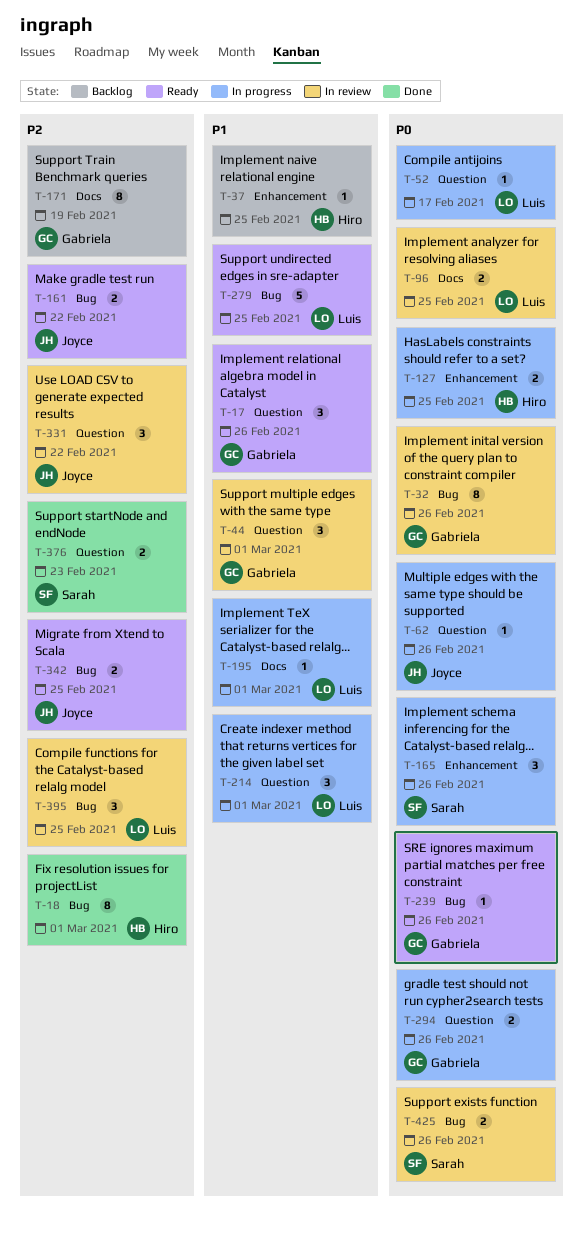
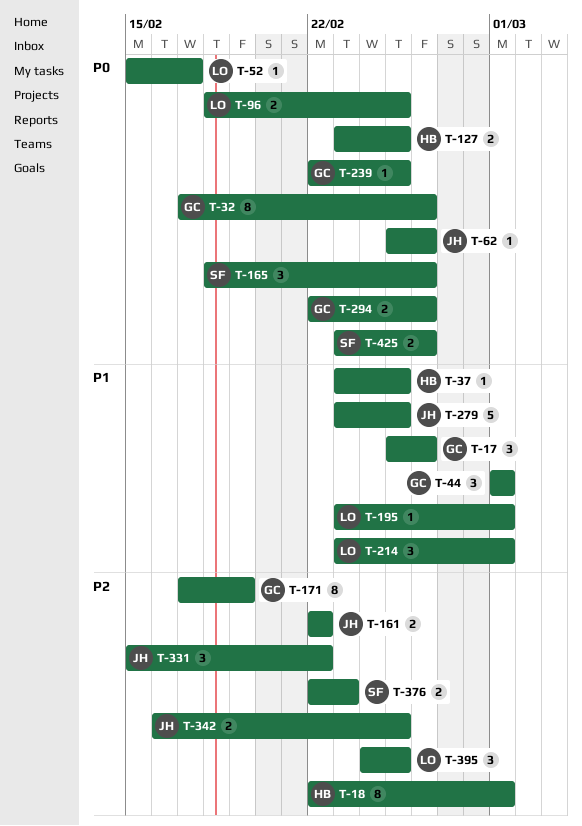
T-239, due: Feb 26 -> Feb 25
T-279, owner: Luis -> Joyce

